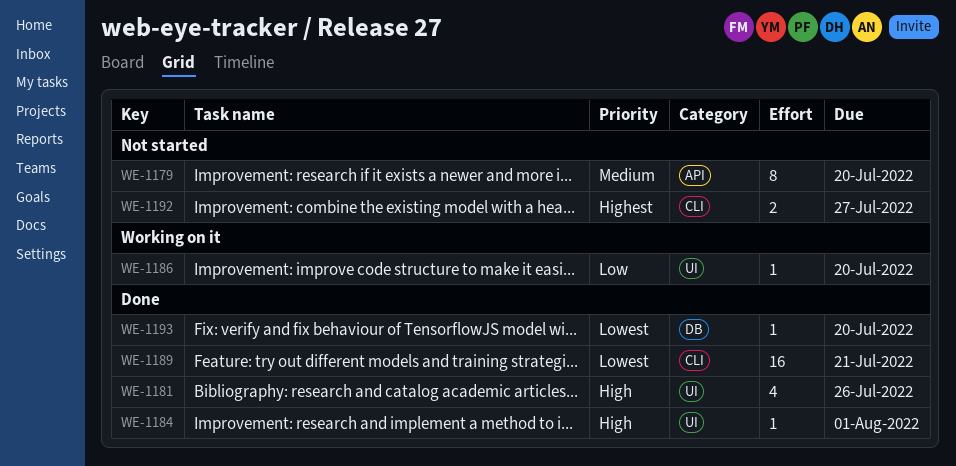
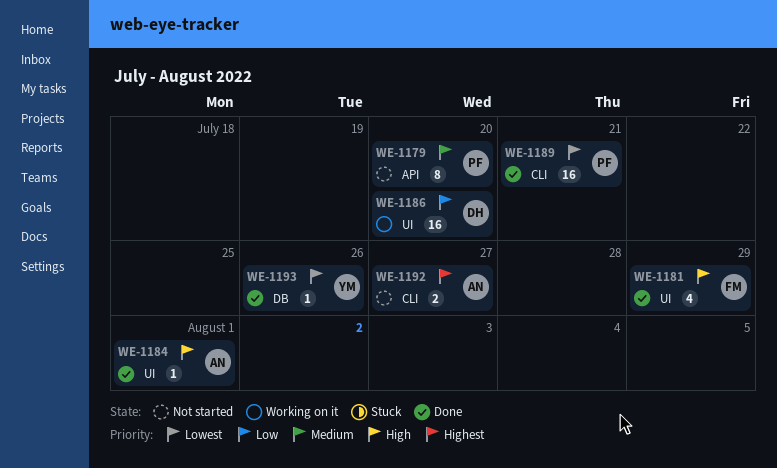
WE-1181, due: Jul 26 -> Jul 29
WE-1186, estimate: 1 -> 16
WE-1193, due: Jul 20 -> Jul 26

